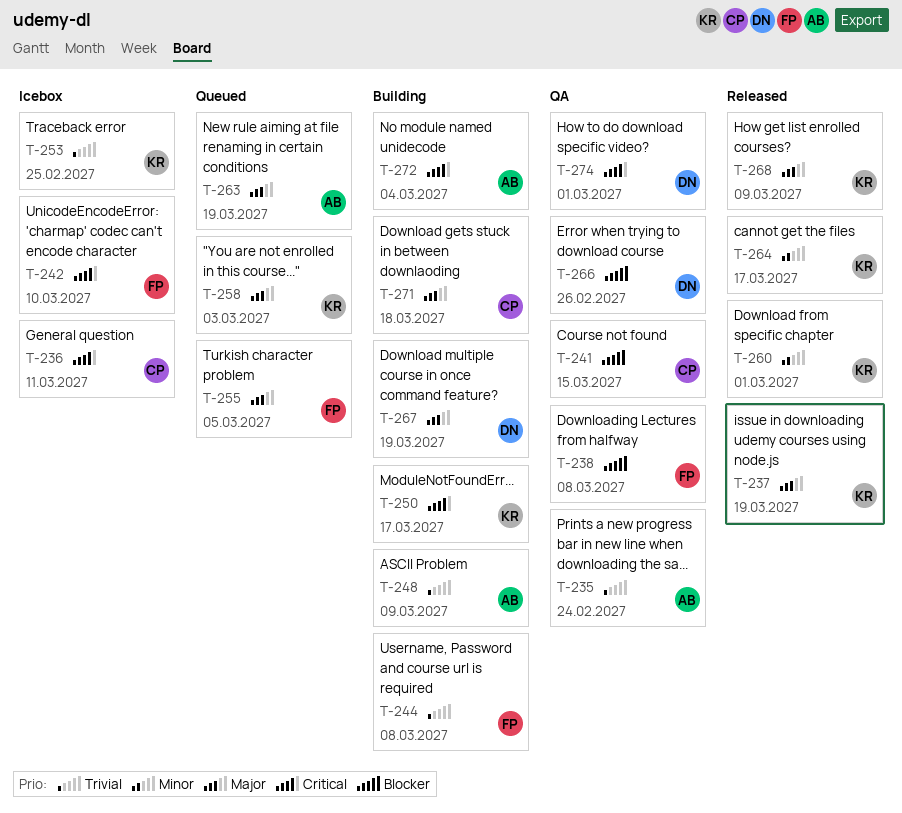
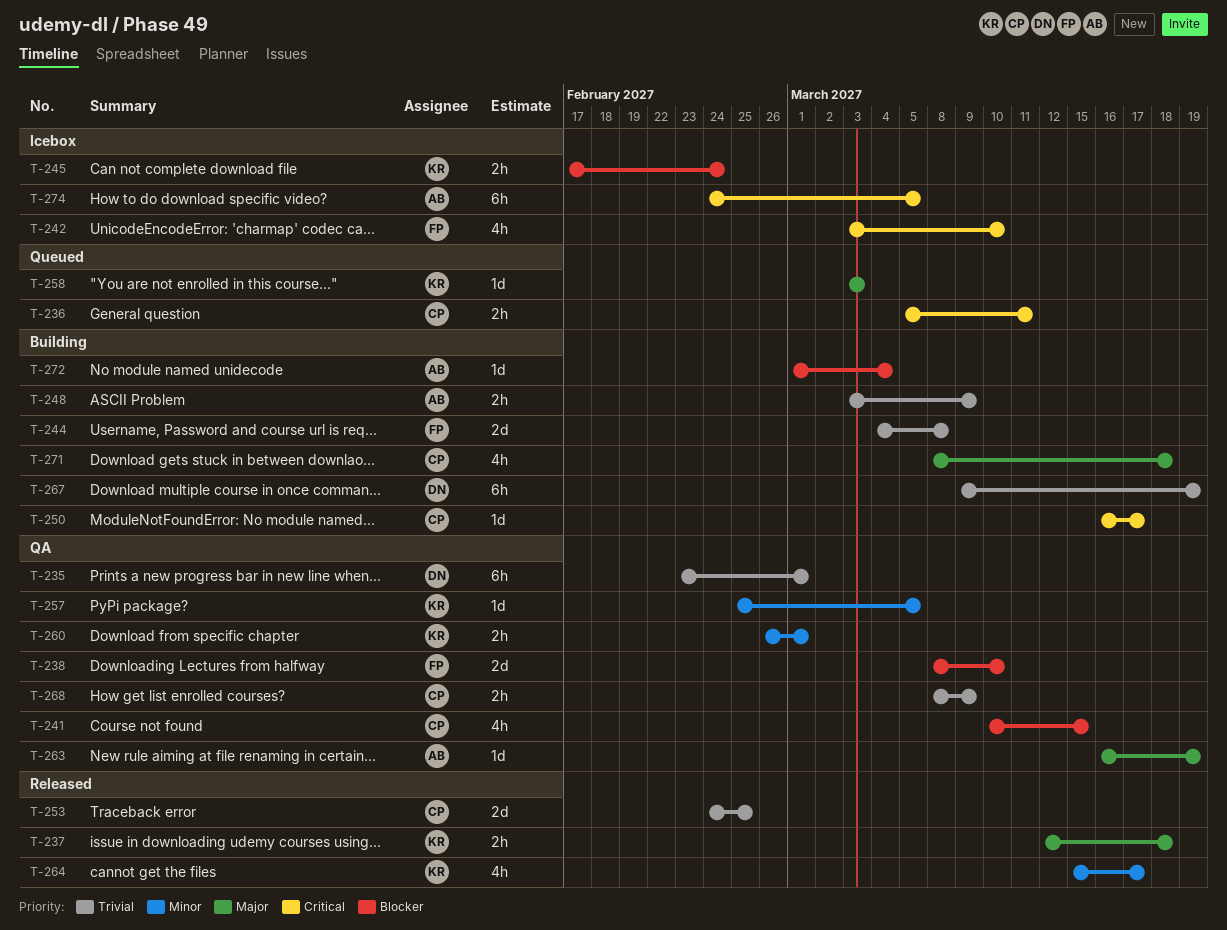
T-235, owner: AB -> DN
T-235, due: Feb 24 -> Mar 1
T-236, status: Icebox -> Queued
T-237, due: Mar 19 -> Mar 18
T-238, due: Mar 8 -> Mar 10
T-245: none -> present
T-250, owner: KR -> CP
T-253, status: Icebox -> Released
T-253, owner: KR -> CP
T-255: present -> none
T-257: none -> present
T-260, status: Released -> QA
T-263, status: Queued -> QA
T-266: present -> none
T-267, priority: Major -> Trivial
T-268, status: Released -> QA
T-268, owner: KR -> CP
T-268, priority: Major -> Trivial
T-272, priority: Critical -> Blocker
T-274, status: QA -> Icebox
T-274, owner: DN -> AB
T-274, due: Mar 1 -> Mar 5

